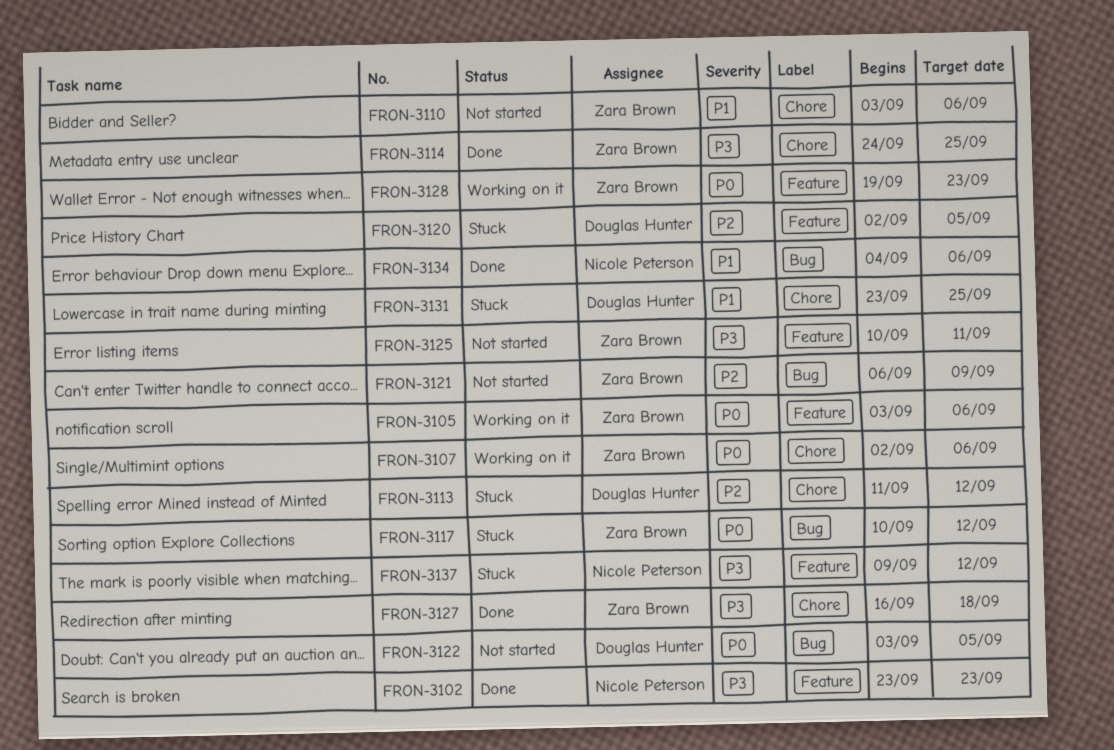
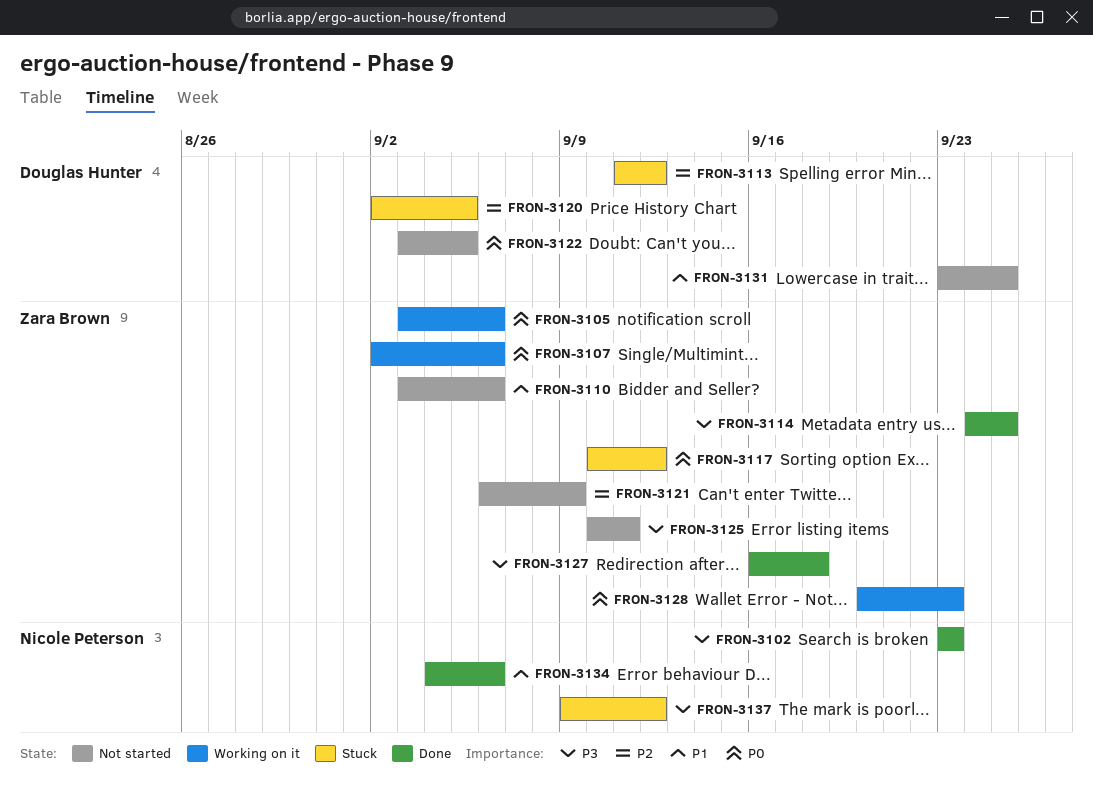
FRON-3128, start: Sep 19 -> Sep 20
FRON-3131, status: Stuck -> Not started

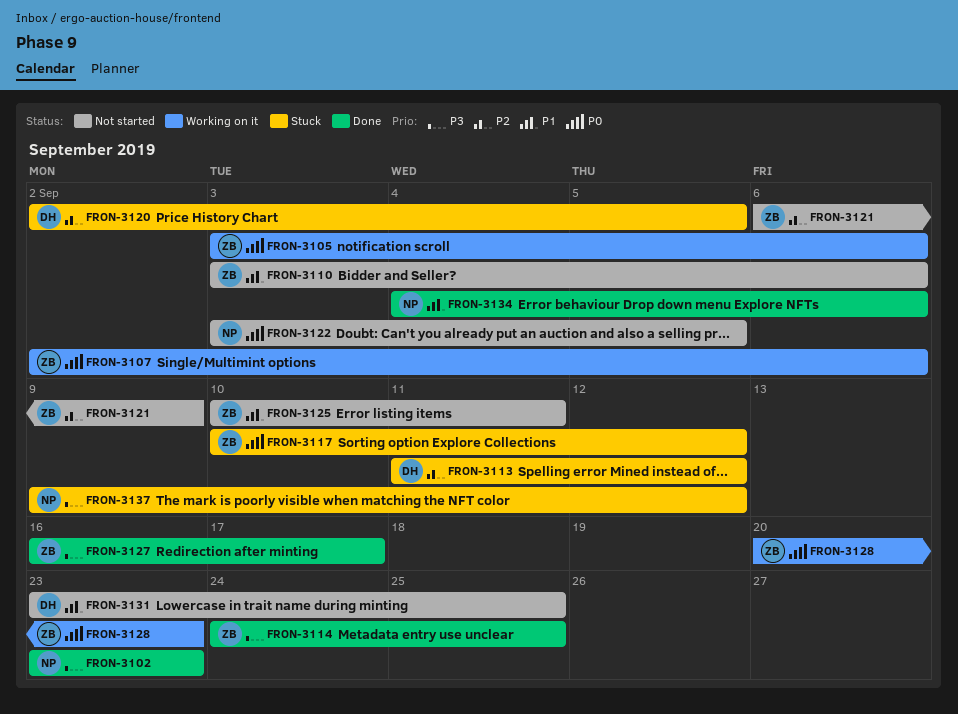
FRON-3122, owner: Douglas Hunter -> Nicole Peterson
FRON-3125, priority: P3 -> P1
FRON-3127, due: Sep 18 -> Sep 17

